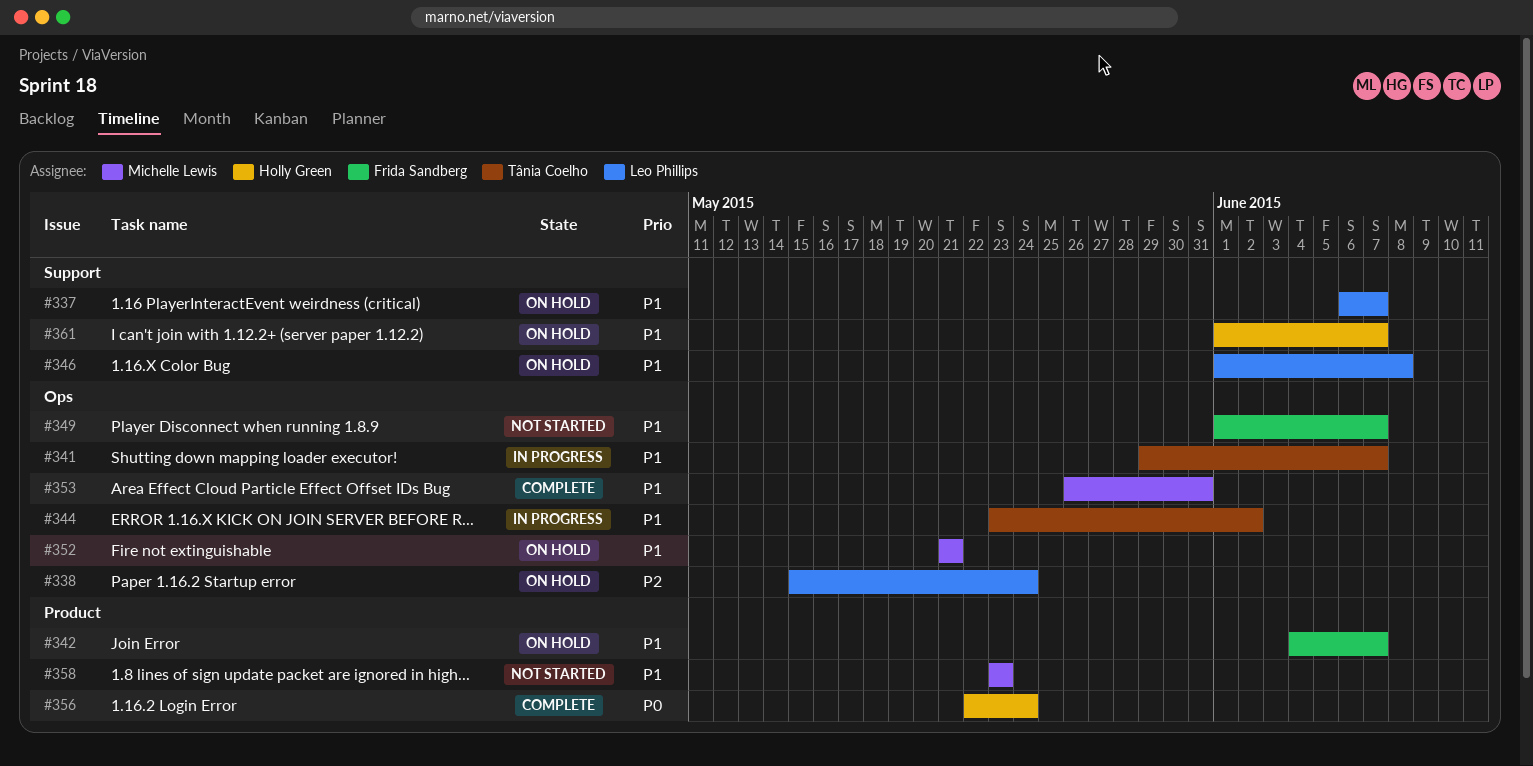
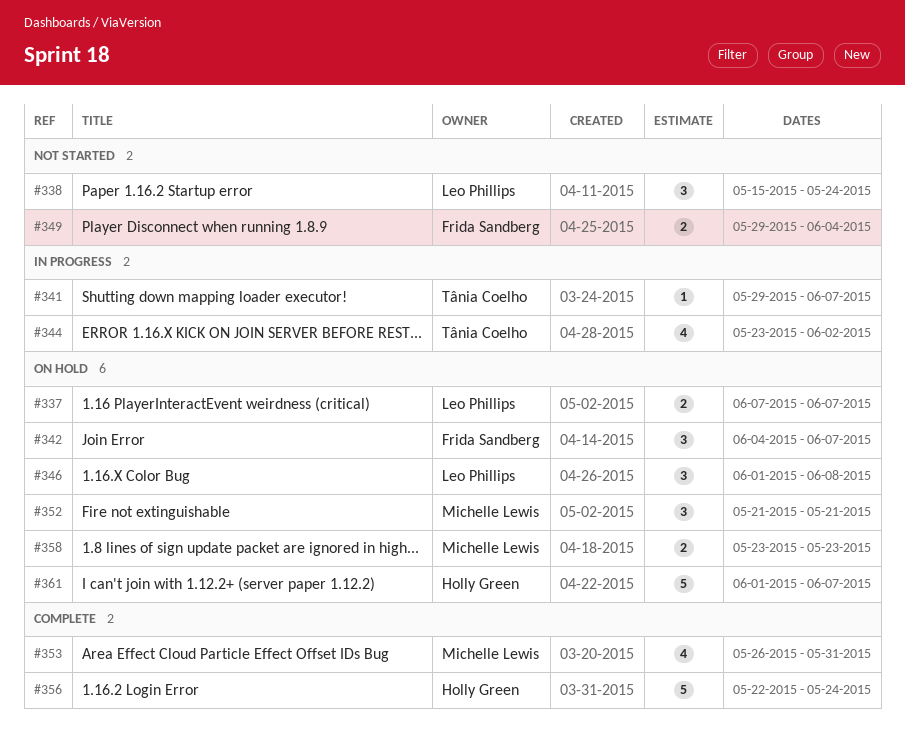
#337, start: Jun 6 -> Jun 7
#338, status: On hold -> Not started
#349, start: Jun 1 -> May 29
#349, due: Jun 7 -> Jun 4
#358, status: Not started -> On hold

